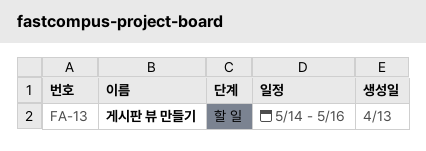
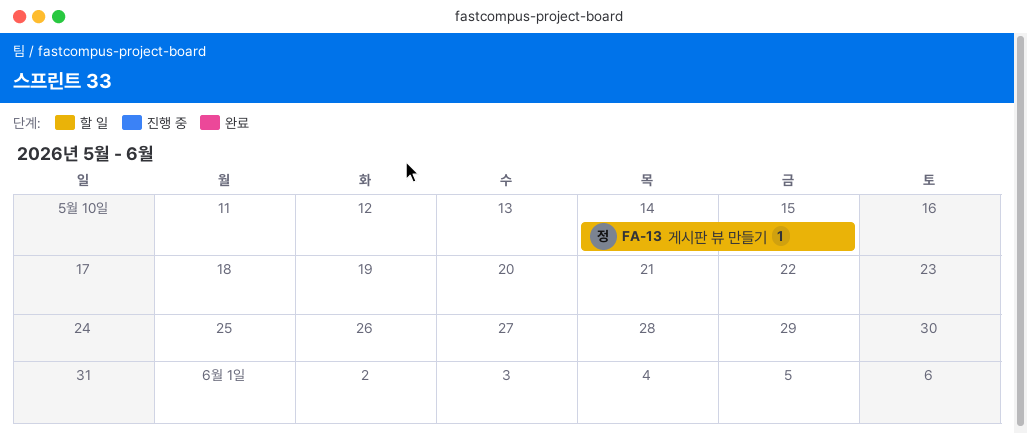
FA-13, due: May 16 -> May 15

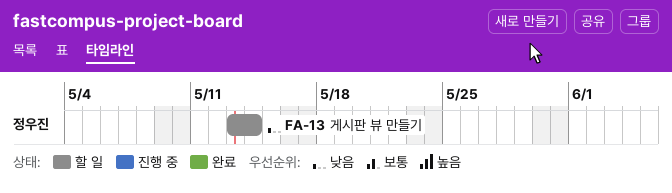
FA-13, start: May 14 -> May 13
FA-13, due: May 15 -> May 14

